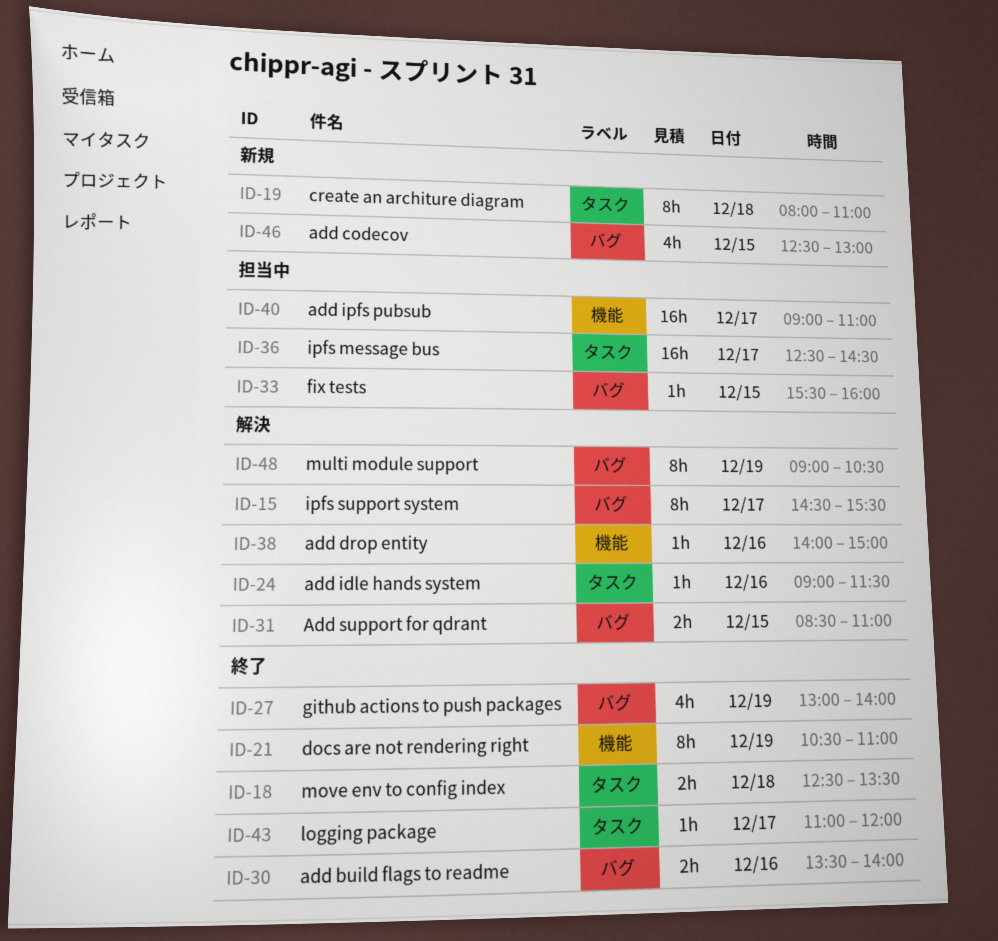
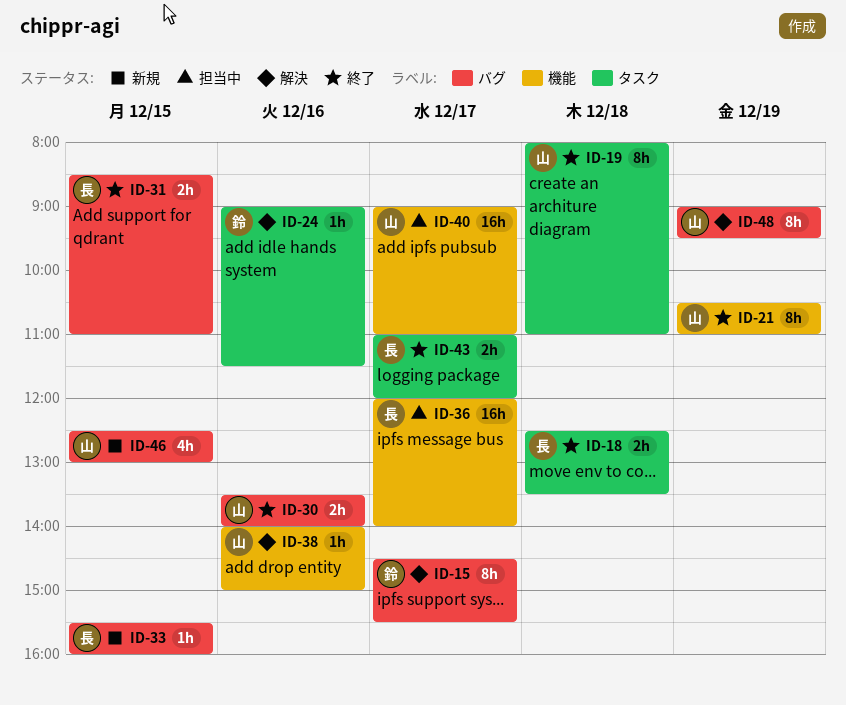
ID-19, status: 新規 -> 終了
ID-27: present -> none
ID-31, status: 解決 -> 終了
ID-33, status: 担当中 -> 新規
ID-36, label: タスク -> 機能
ID-36, begins: 12:30 -> 12:00
ID-36, ends: 14:30 -> 14:00
ID-43, estimate: 1h -> 2h
ID-48, ends: 10:30 -> 09:30

